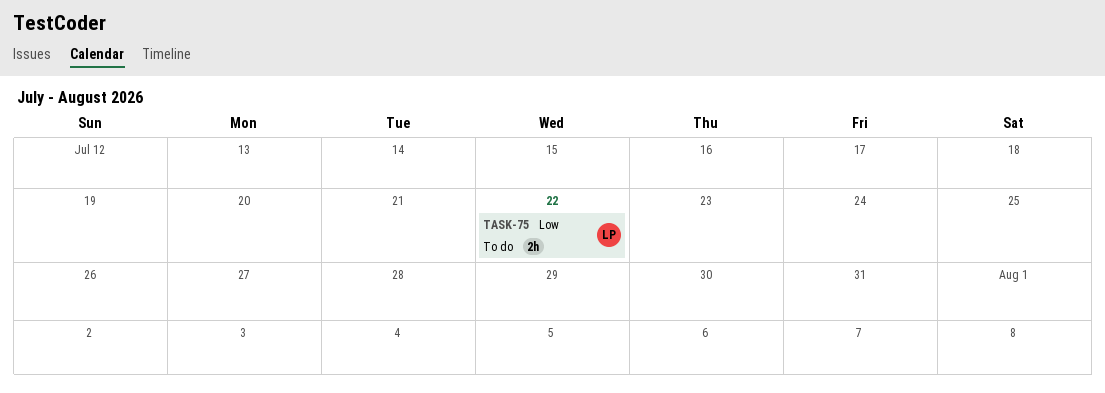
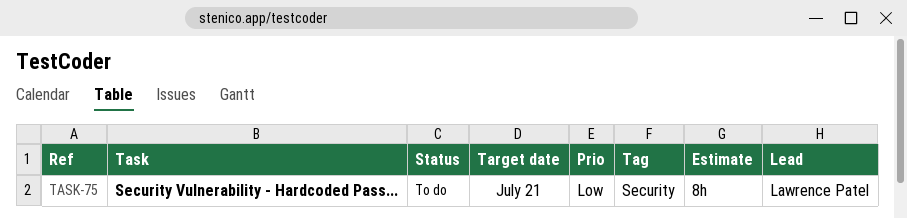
TASK-75, estimate: 2h -> 8h
TASK-75, due: Jul 22 -> Jul 21

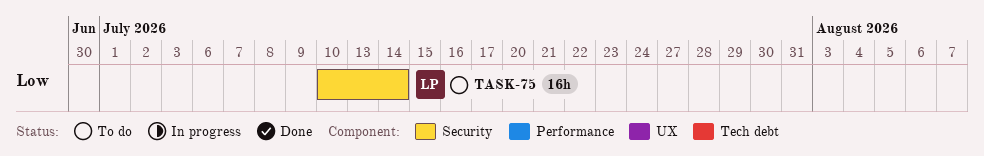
TASK-75, estimate: 8h -> 16h
TASK-75, due: Jul 21 -> Jul 14

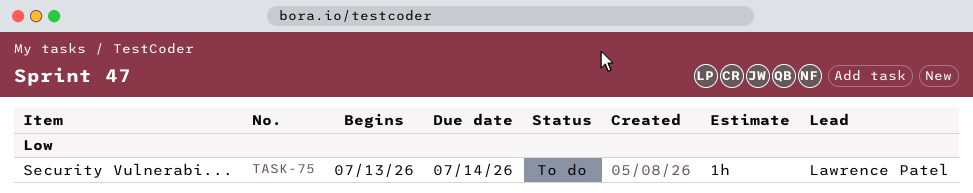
TASK-75, estimate: 16h -> 1h
TASK-75, start: Jul 10 -> Jul 13

